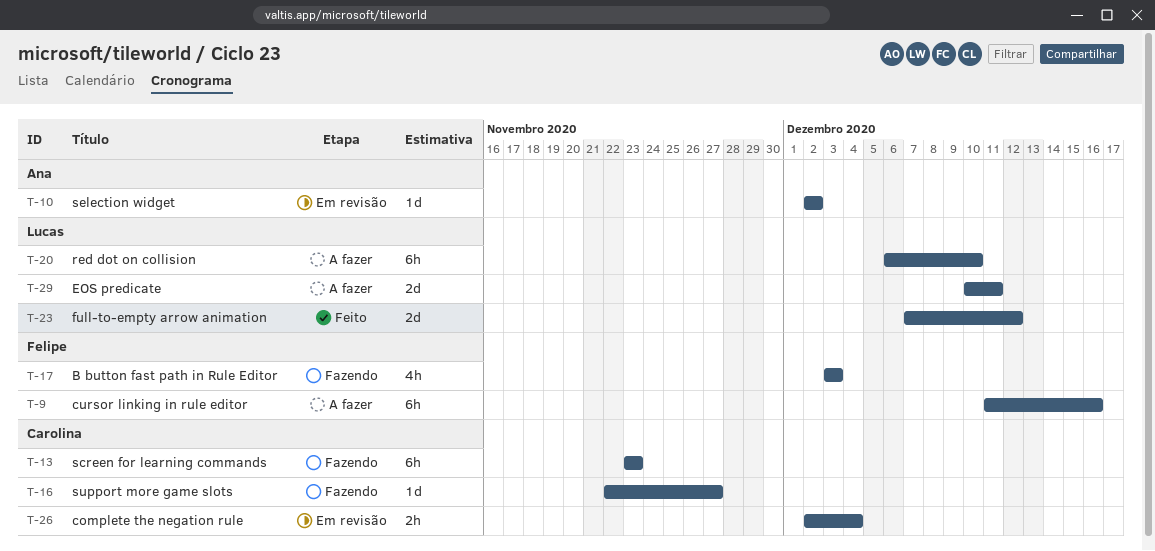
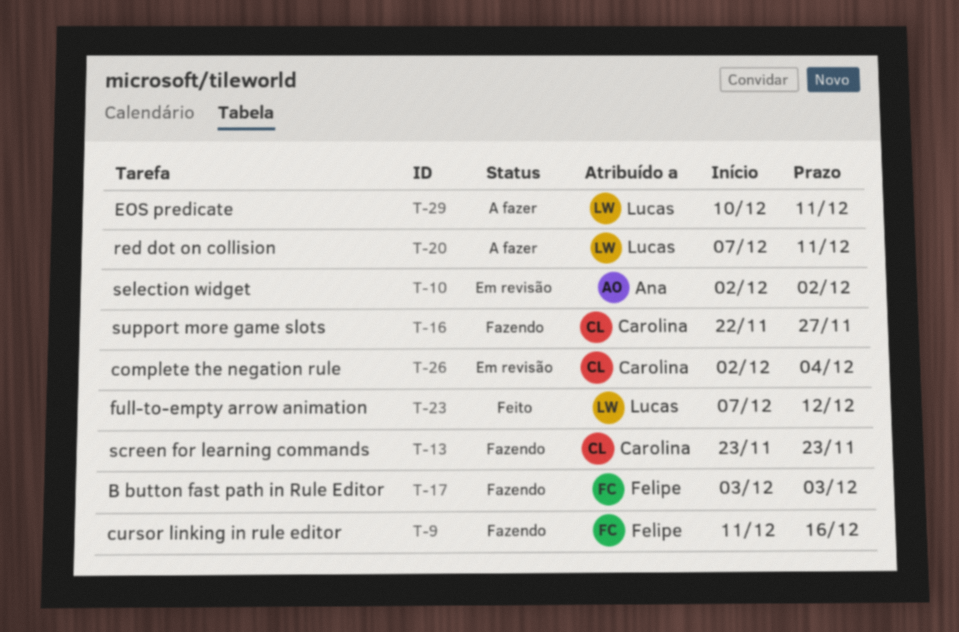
T-9, status: A fazer -> Fazendo
T-20, start: Dec 6 -> Dec 7
T-20, due: Dec 10 -> Dec 11

